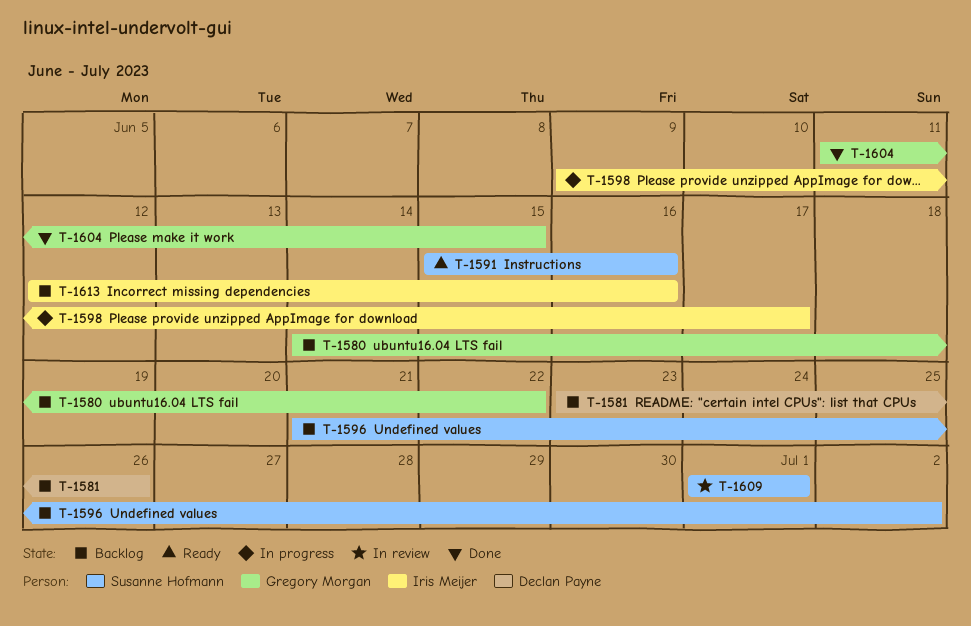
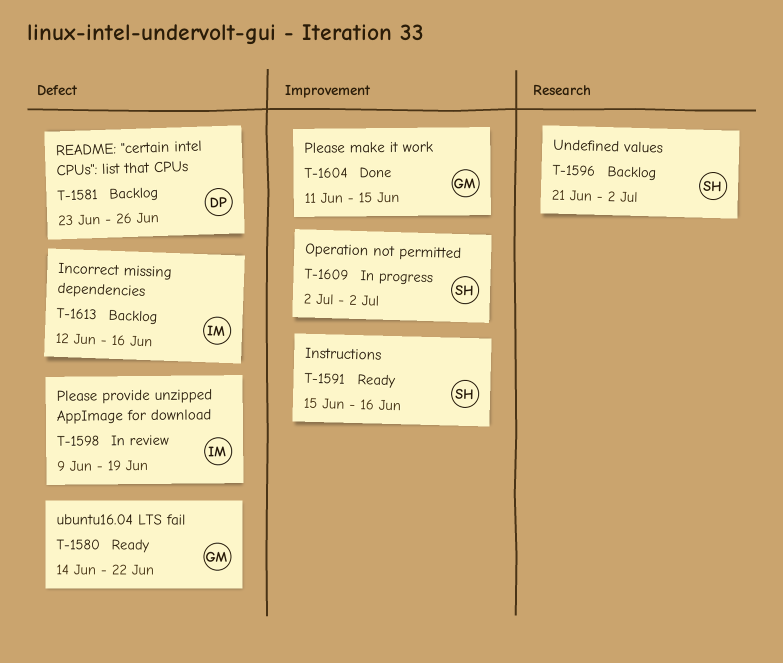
T-1580, status: Backlog -> Ready
T-1598, status: In progress -> In review
T-1598, due: Jun 17 -> Jun 19
T-1609, status: In review -> In progress
T-1609, start: Jul 1 -> Jul 2
T-1609, due: Jul 1 -> Jul 2

